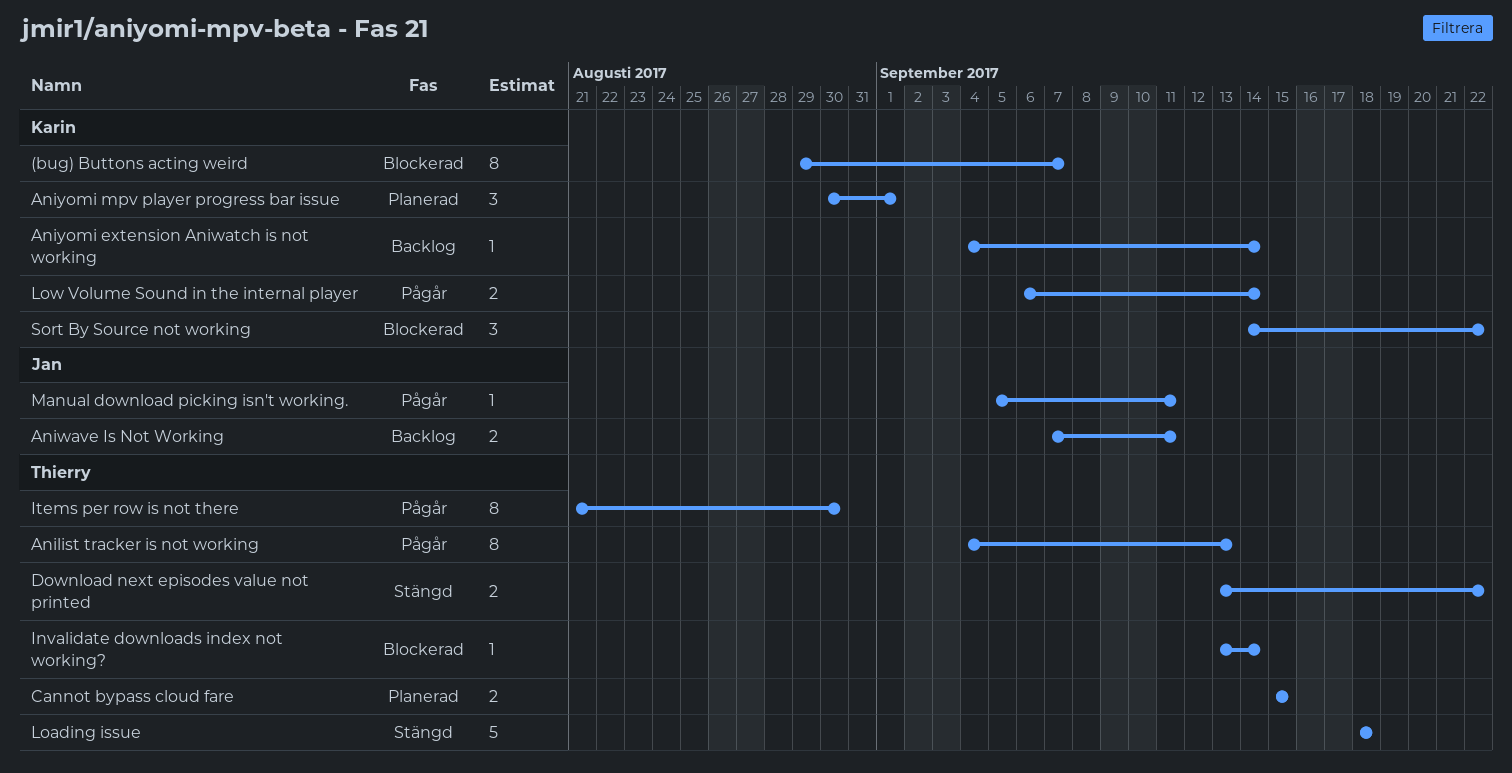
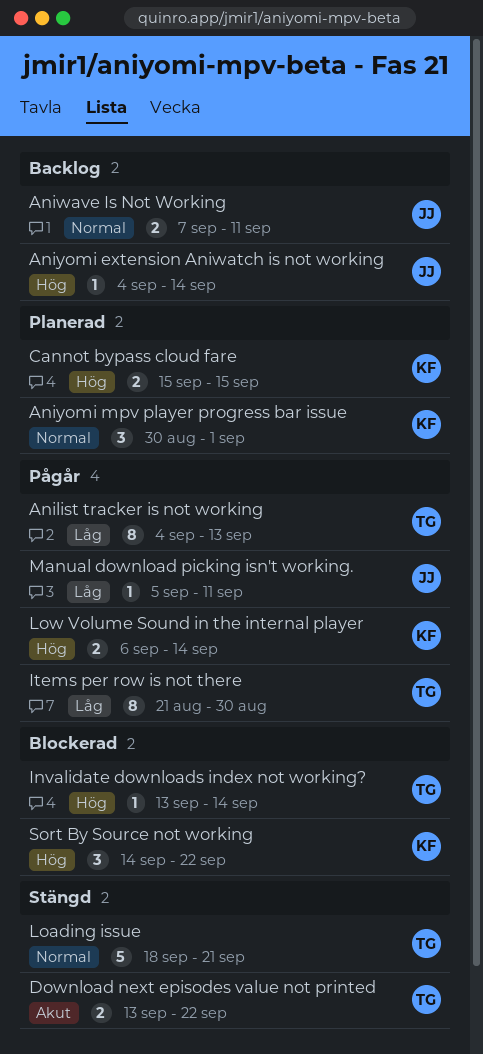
(bug) Buttons acting weird: present -> none
Aniyomi extension Aniwatch is not working, owner: Karin -> Jan
Cannot bypass cloud fare, owner: Thierry -> Karin
Loading issue, due: Sep 18 -> Sep 21

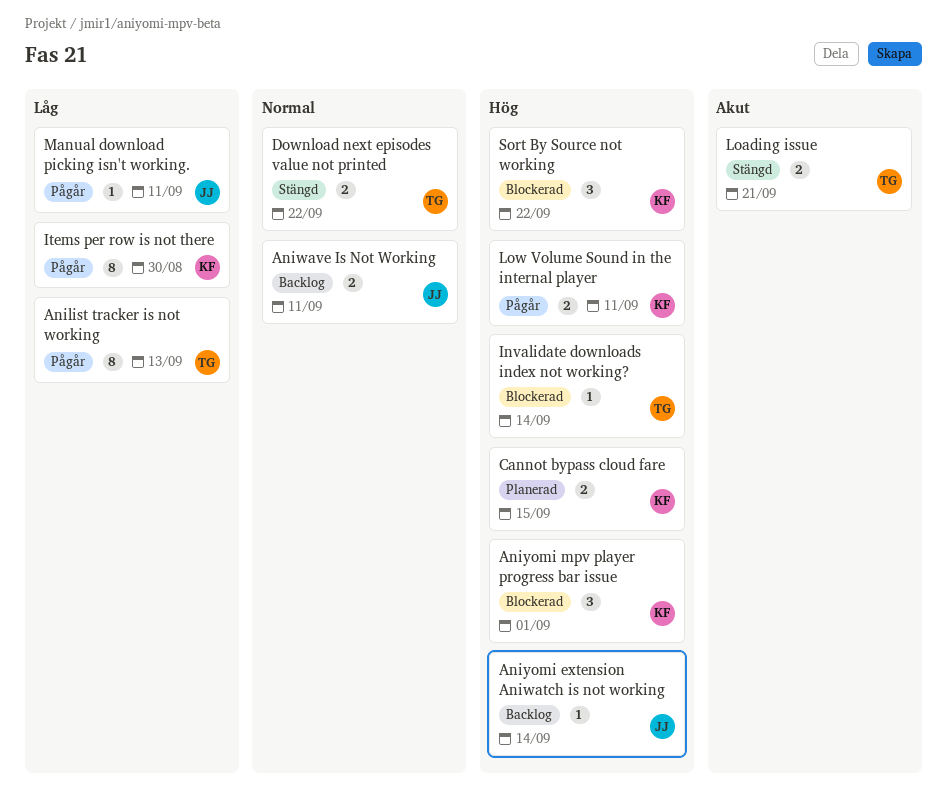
Aniyomi mpv player progress bar issue, status: Planerad -> Blockerad
Aniyomi mpv player progress bar issue, priority: Normal -> Hög
Download next episodes value not printed, priority: Akut -> Normal
Items per row is not there, owner: TG -> KF
Loading issue, priority: Normal -> Akut
Loading issue, estimate: 5 -> 2
Low Volume Sound in the internal player, due: Sep 14 -> Sep 11

